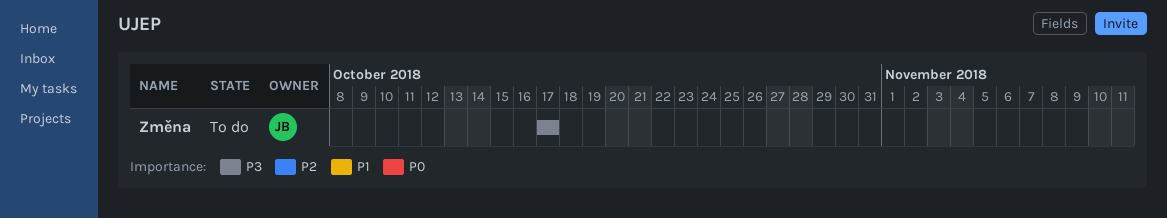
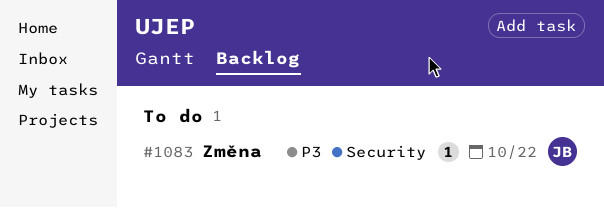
Změna, due: Oct 17 -> Oct 22

